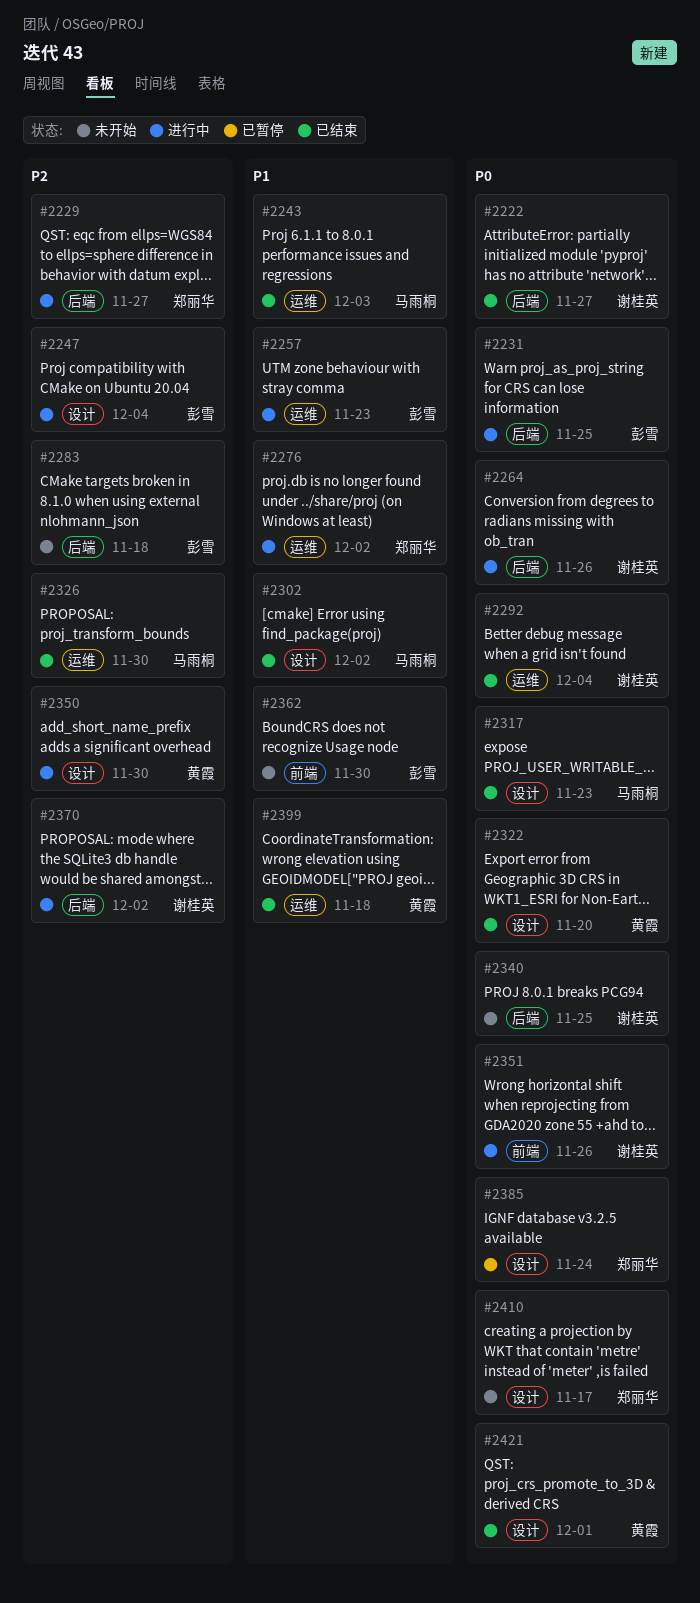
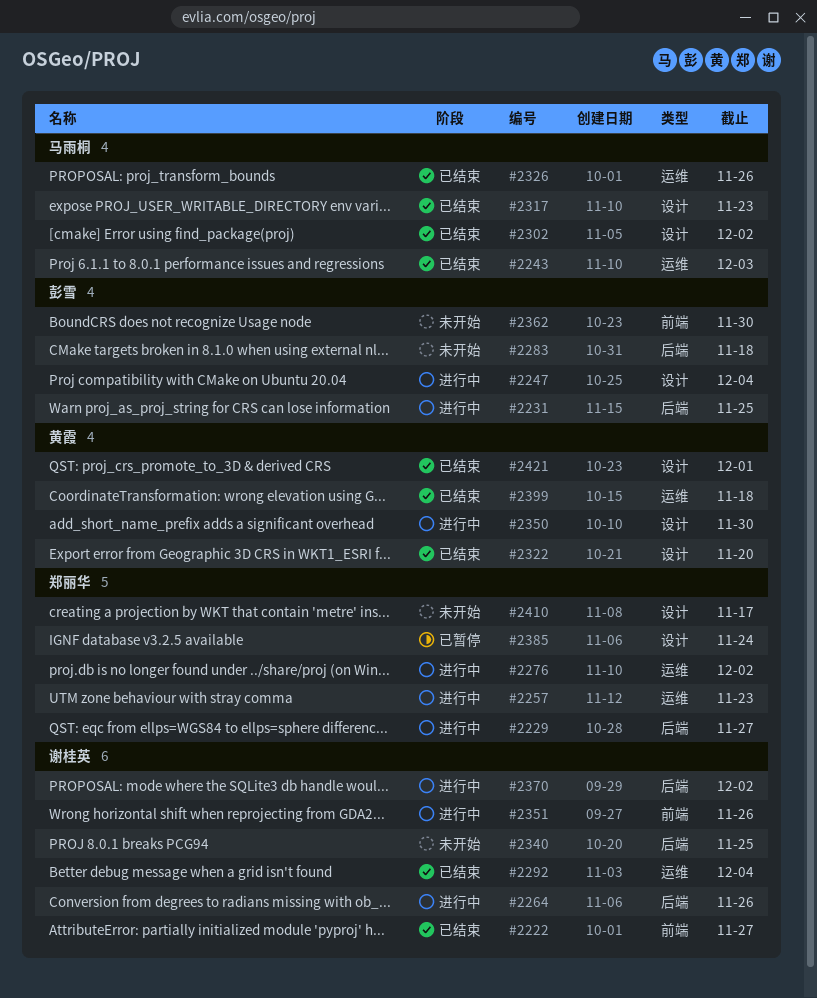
#2222, label: 后端 -> 前端
#2257, owner: 彭雪 -> 郑丽华
#2326, due: Nov 30 -> Nov 26

